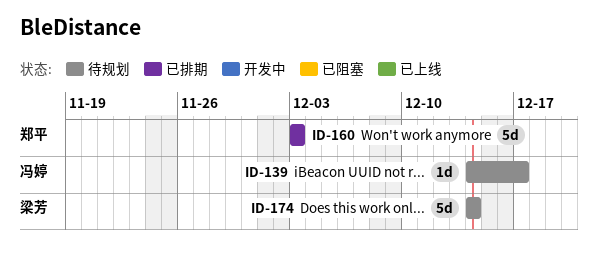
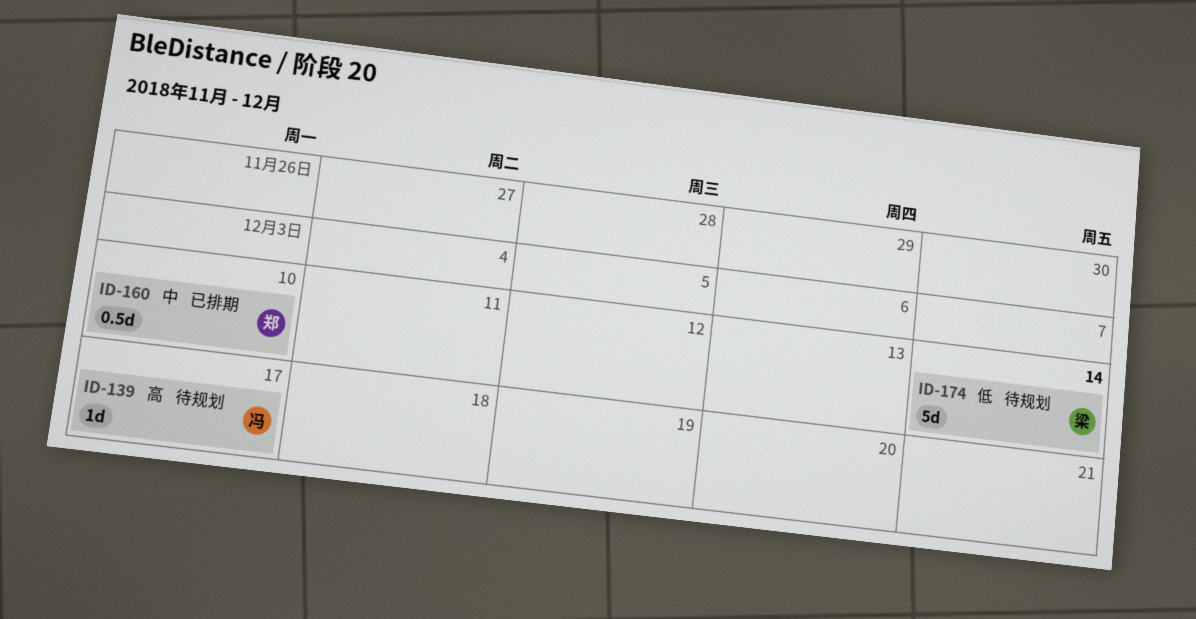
ID-160, estimate: 5d -> 0.5d
ID-160, due: Dec 3 -> Dec 10

